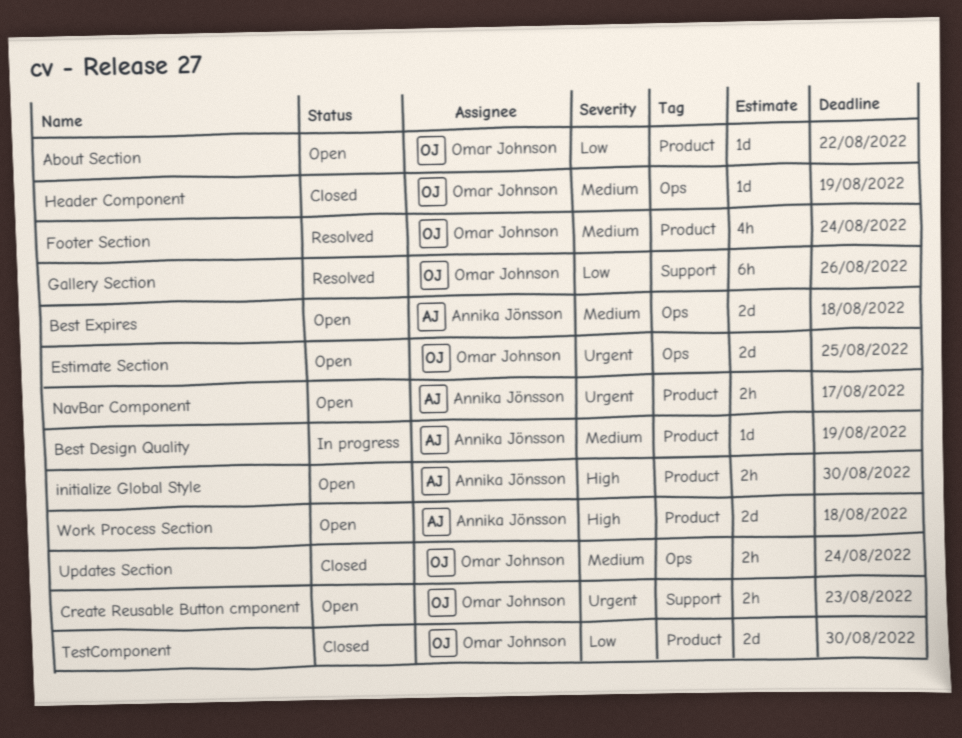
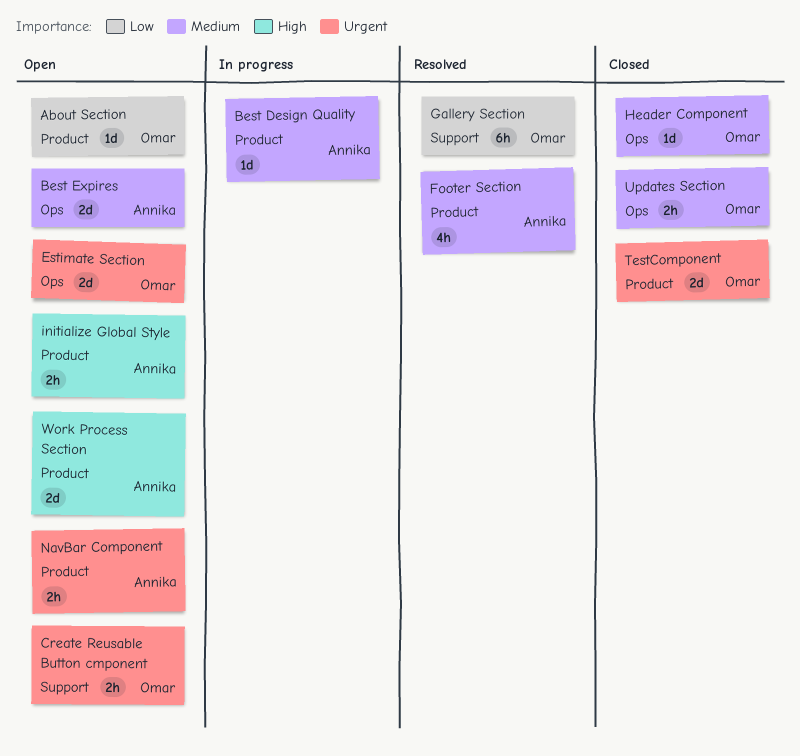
Footer Section, owner: Omar Johnson -> Annika Jönsson
TestComponent, priority: Low -> Urgent

